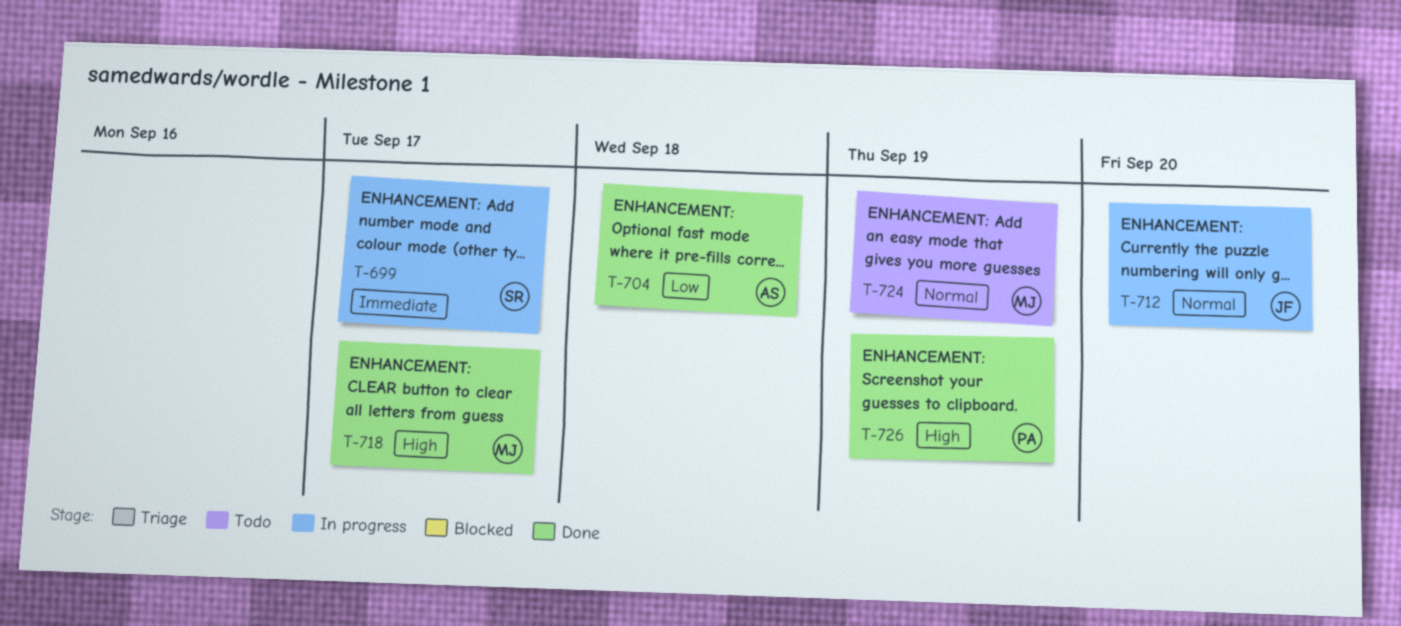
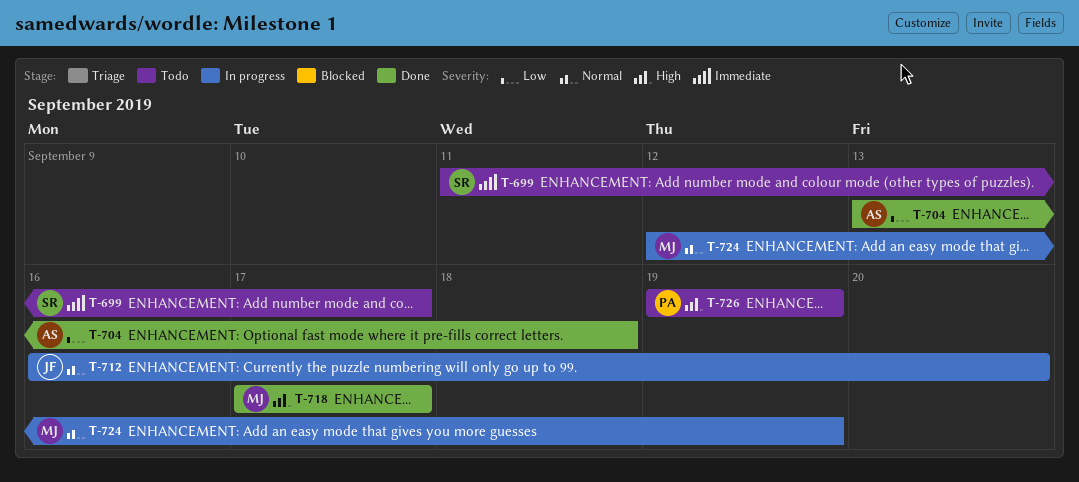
T-699, status: In progress -> Todo
T-724, status: Todo -> In progress
T-726, status: Done -> Todo

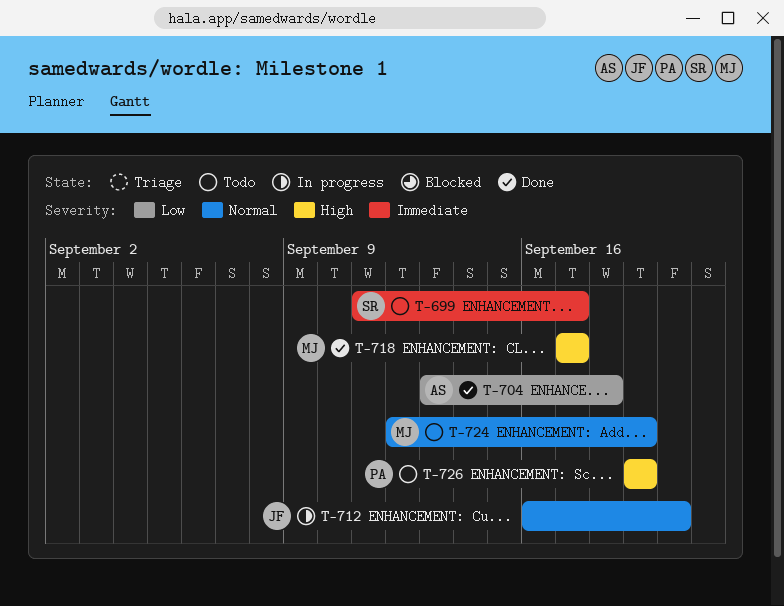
T-724, status: In progress -> Todo

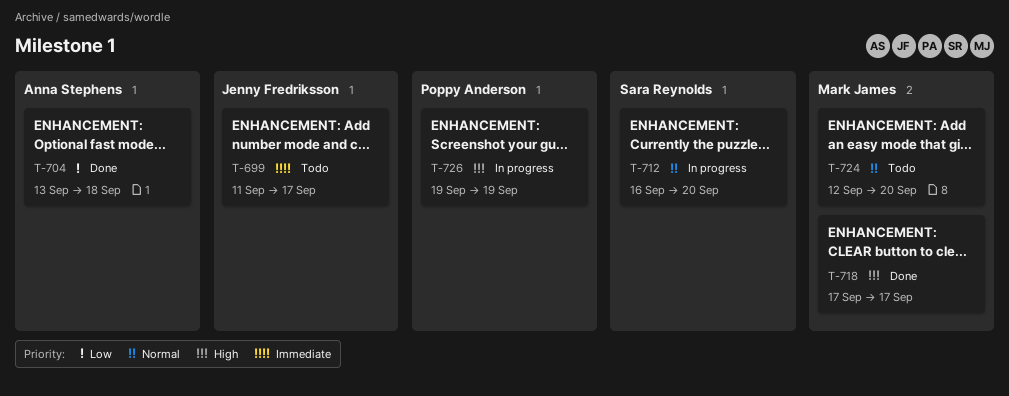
T-699, owner: Sara Reynolds -> Jenny Fredriksson
T-712, owner: Jenny Fredriksson -> Sara Reynolds
T-724, due: Sep 19 -> Sep 20
T-726, status: Todo -> In progress

